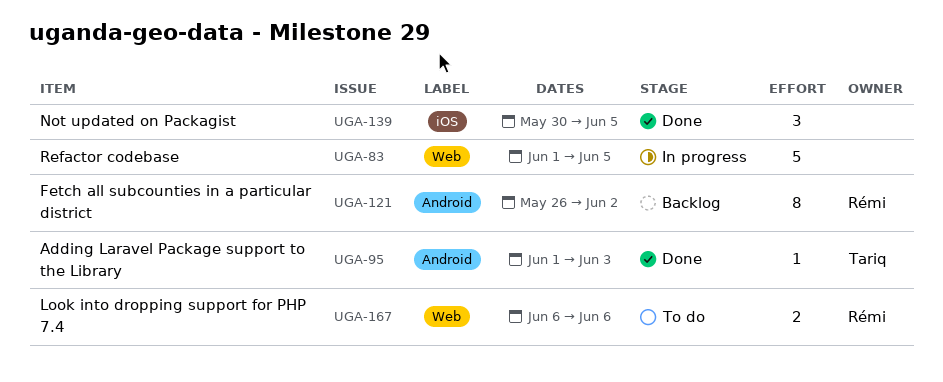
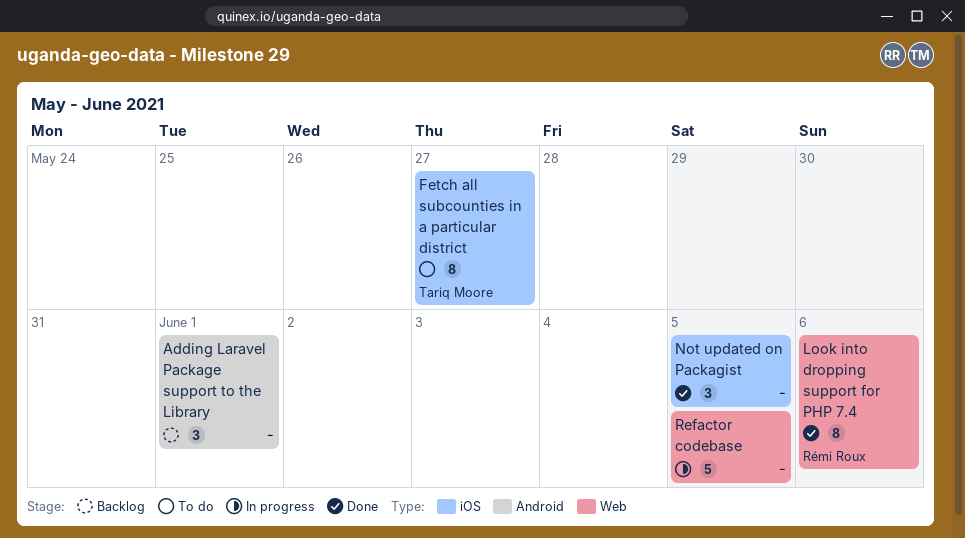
Adding Laravel Package support to the Library, status: Done -> Backlog
Adding Laravel Package support to the Library, owner: Tariq Moore -> none
Adding Laravel Package support to the Library, estimate: 1 -> 3
Adding Laravel Package support to the Library, due: Jun 3 -> Jun 1
Fetch all subcounties in a particular district, status: Backlog -> To do
Fetch all subcounties in a particular district, owner: Rémi Roux -> Tariq Moore
Fetch all subcounties in a particular district, label: Android -> iOS
Fetch all subcounties in a particular district, due: Jun 2 -> May 27
Look into dropping support for PHP 7.4, status: To do -> Done
Look into dropping support for PHP 7.4, estimate: 2 -> 8

